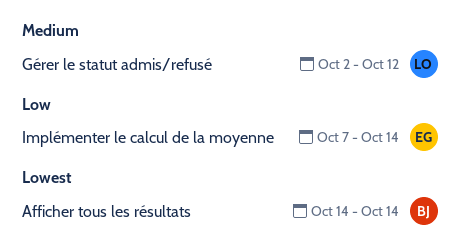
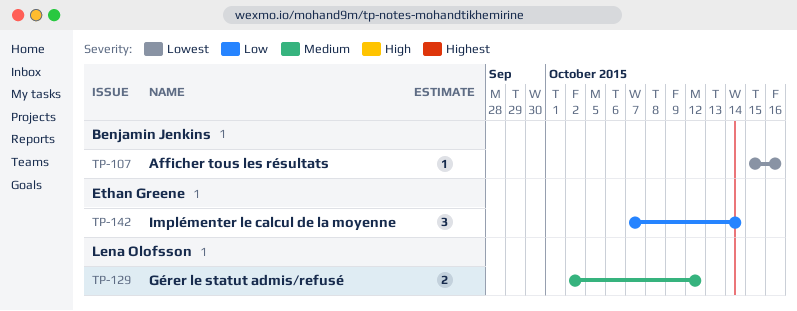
Afficher tous les résultats, start: Oct 14 -> Oct 15
Afficher tous les résultats, due: Oct 14 -> Oct 16

